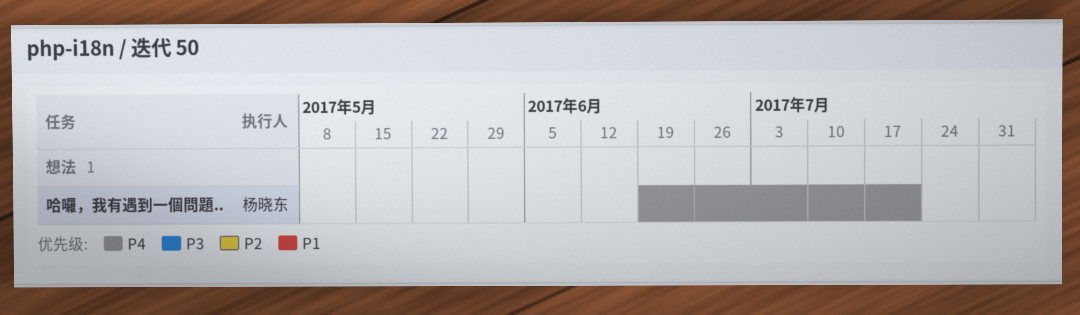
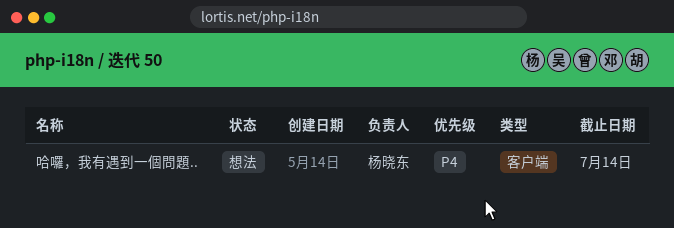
哈囉，我有遇到一個問題.., due: Jul 21 -> Jul 14

